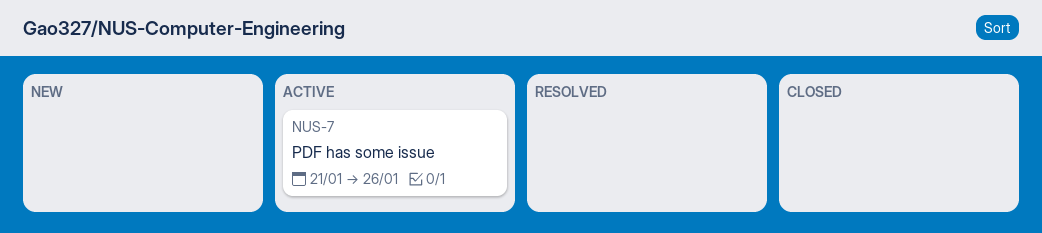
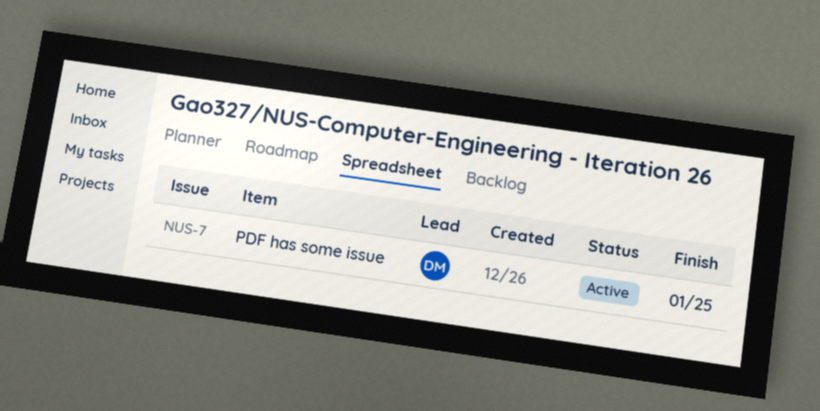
NUS-7, due: Jan 26 -> Jan 25

